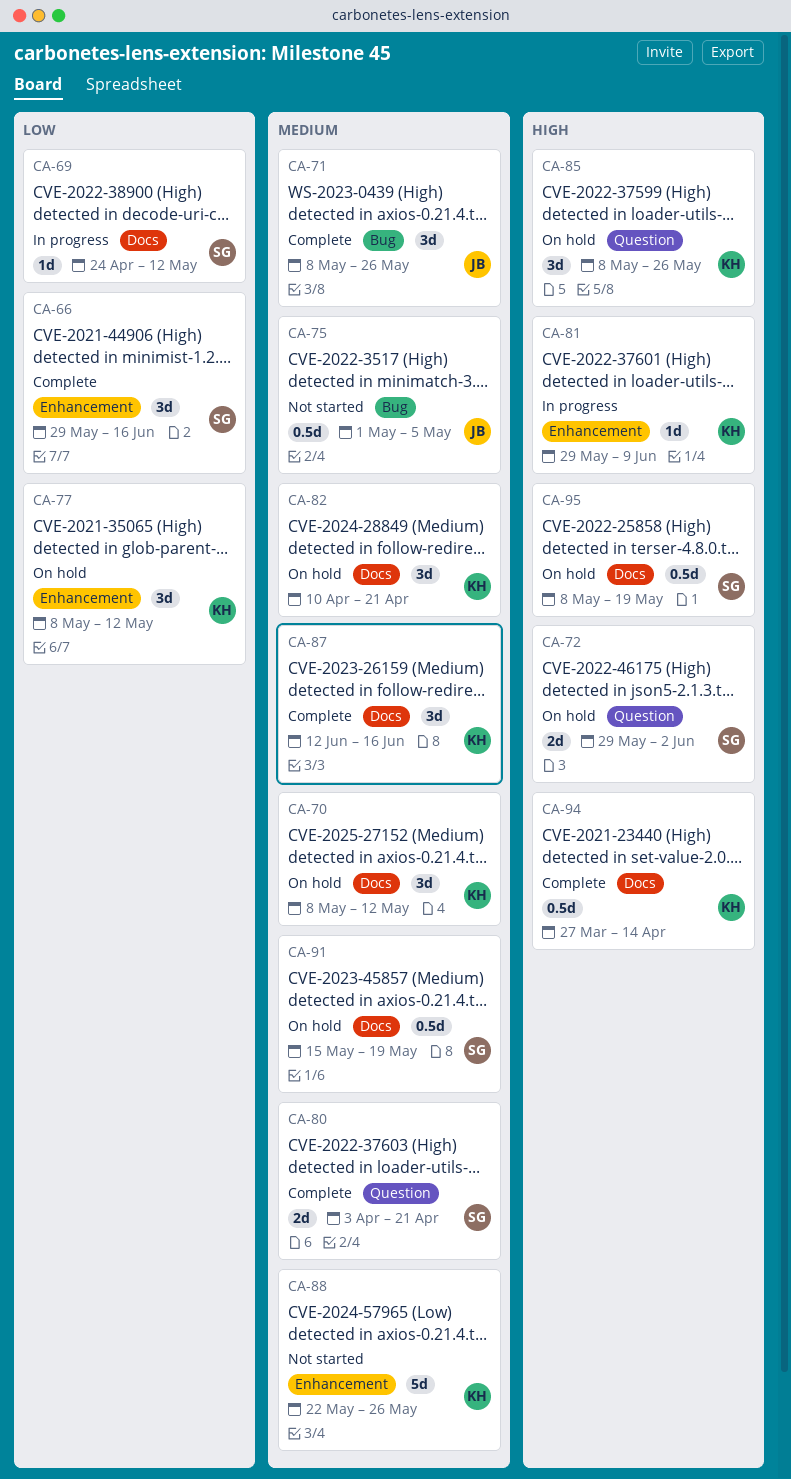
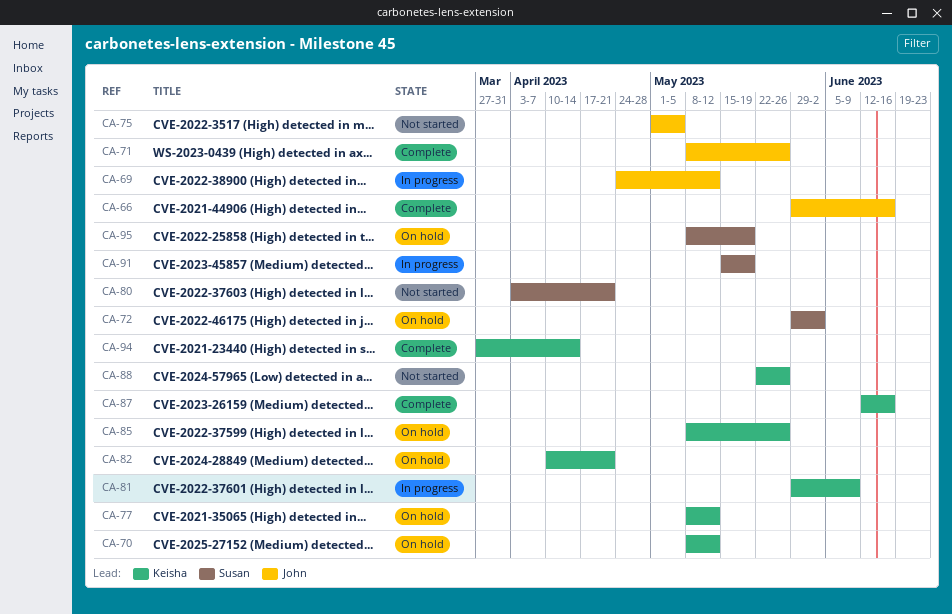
CA-66, owner: Susan -> John
CA-69, owner: Susan -> John
CA-80, status: Complete -> Not started
CA-91, status: On hold -> In progress

